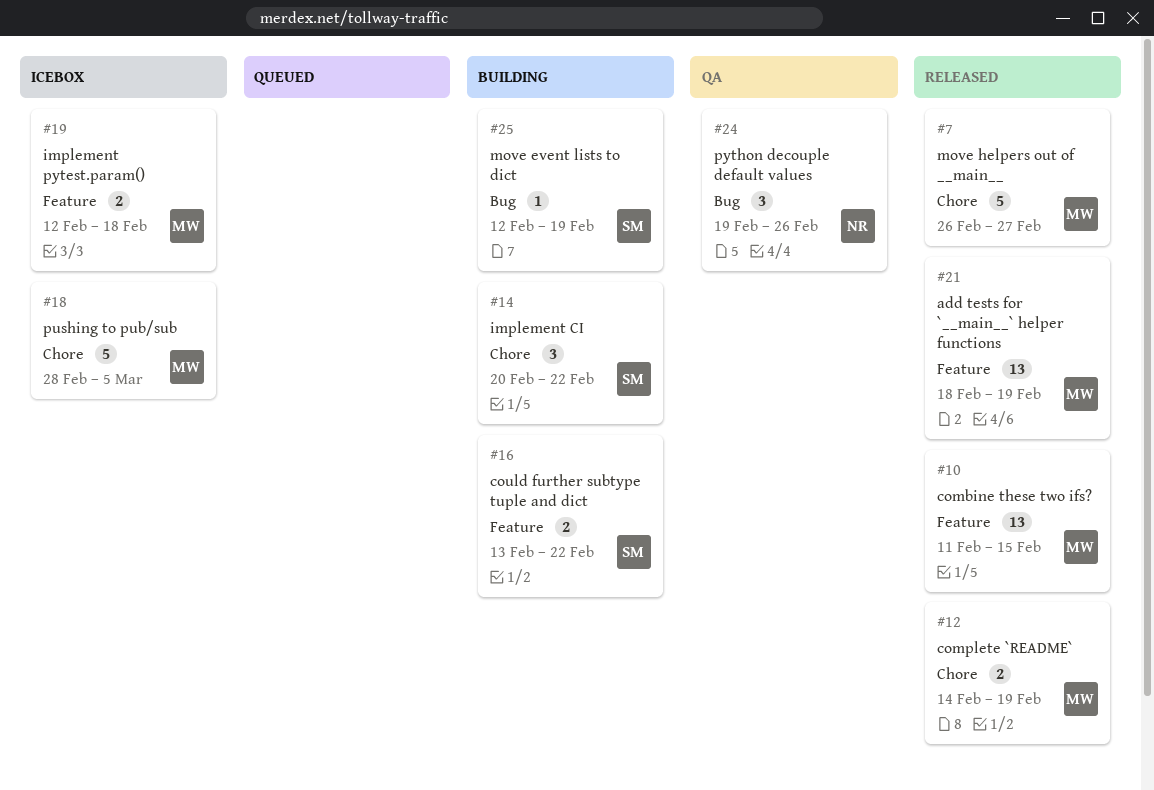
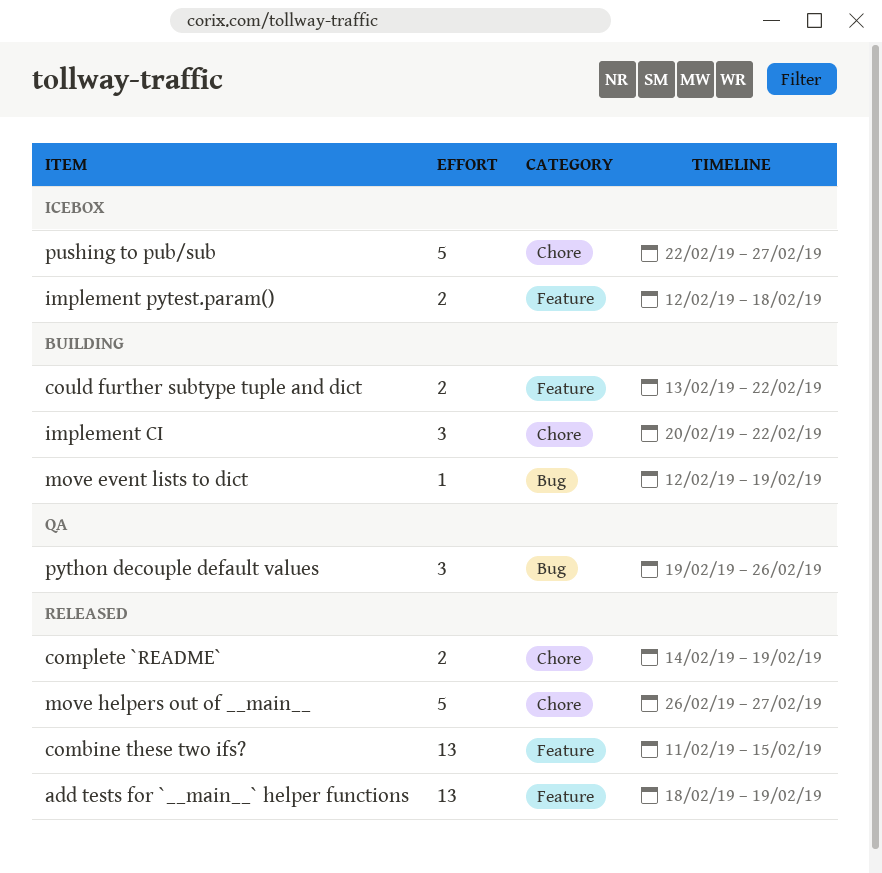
pushing to pub/sub, start: Feb 28 -> Feb 22
pushing to pub/sub, due: Mar 5 -> Feb 27

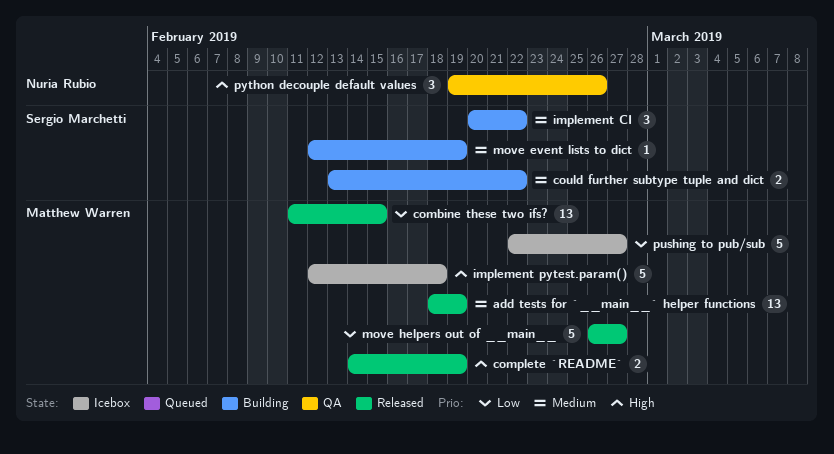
implement pytest.param(), estimate: 2 -> 5

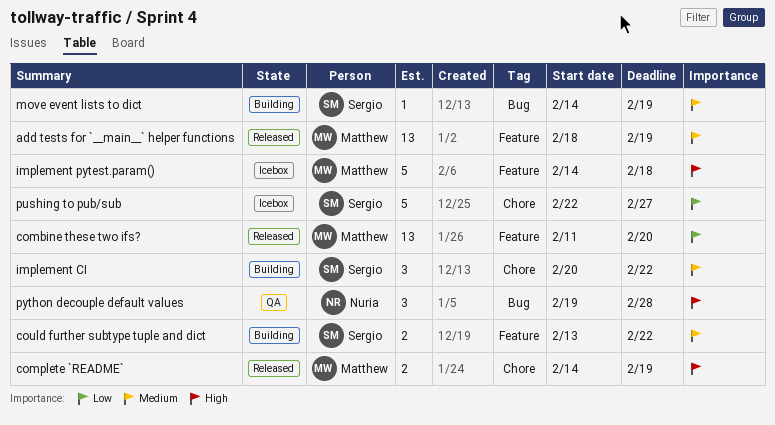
combine these two ifs?, due: Feb 15 -> Feb 20
implement pytest.param(), start: Feb 12 -> Feb 14
move event lists to dict, start: Feb 12 -> Feb 14
move helpers out of __main__: present -> none
pushing to pub/sub, owner: Matthew Warren -> Sergio Marchetti
python decouple default values, due: Feb 26 -> Feb 28

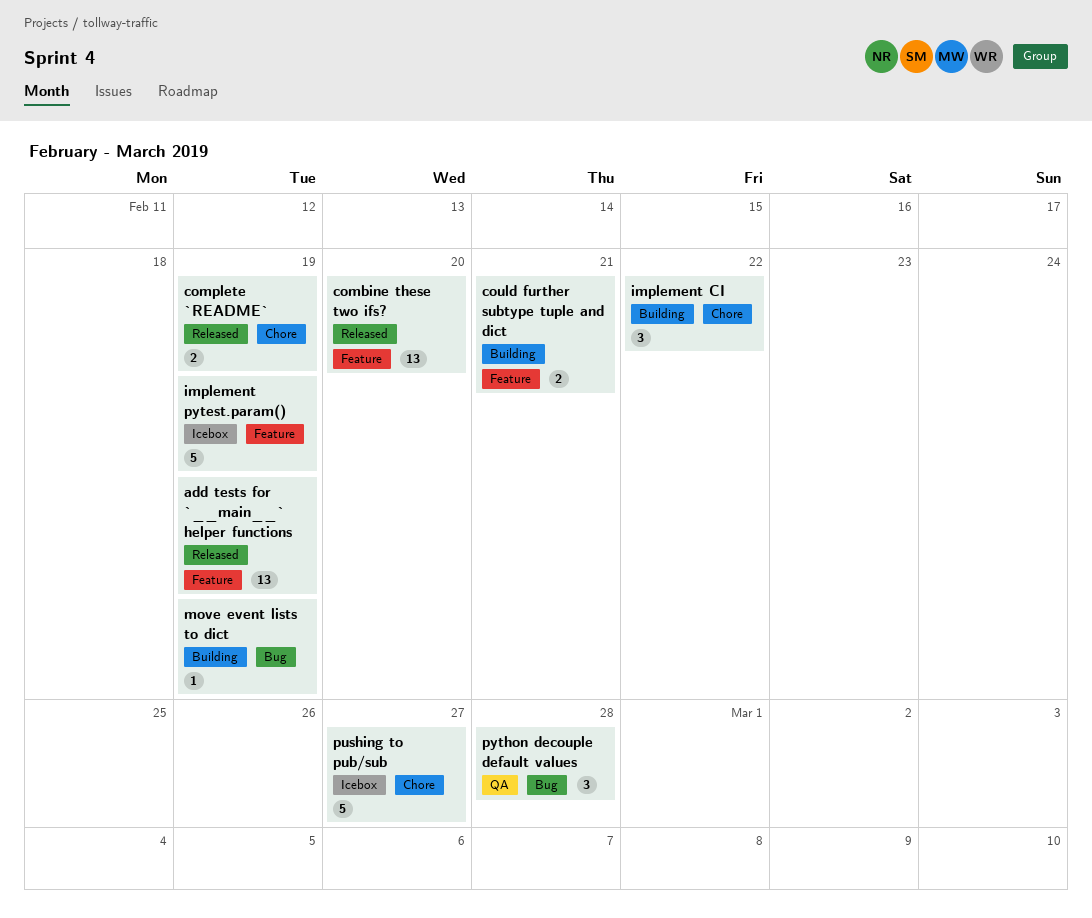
could further subtype tuple and dict, due: Feb 22 -> Feb 21
implement pytest.param(), due: Feb 18 -> Feb 19

